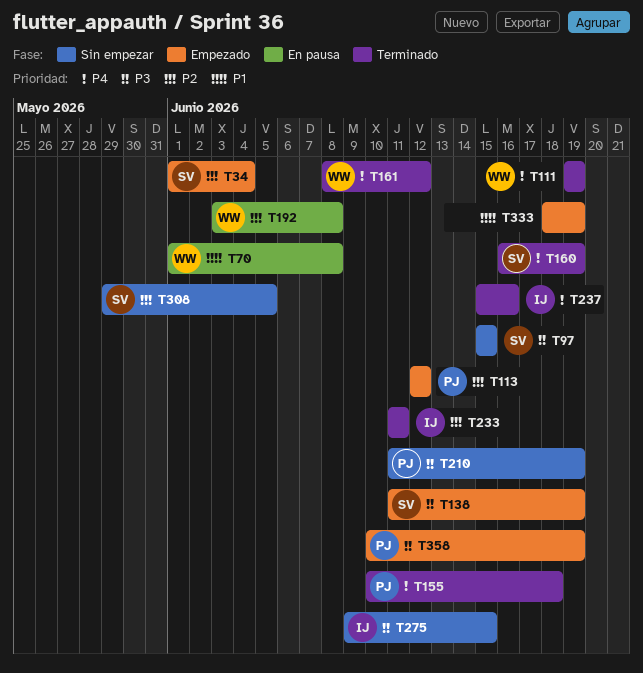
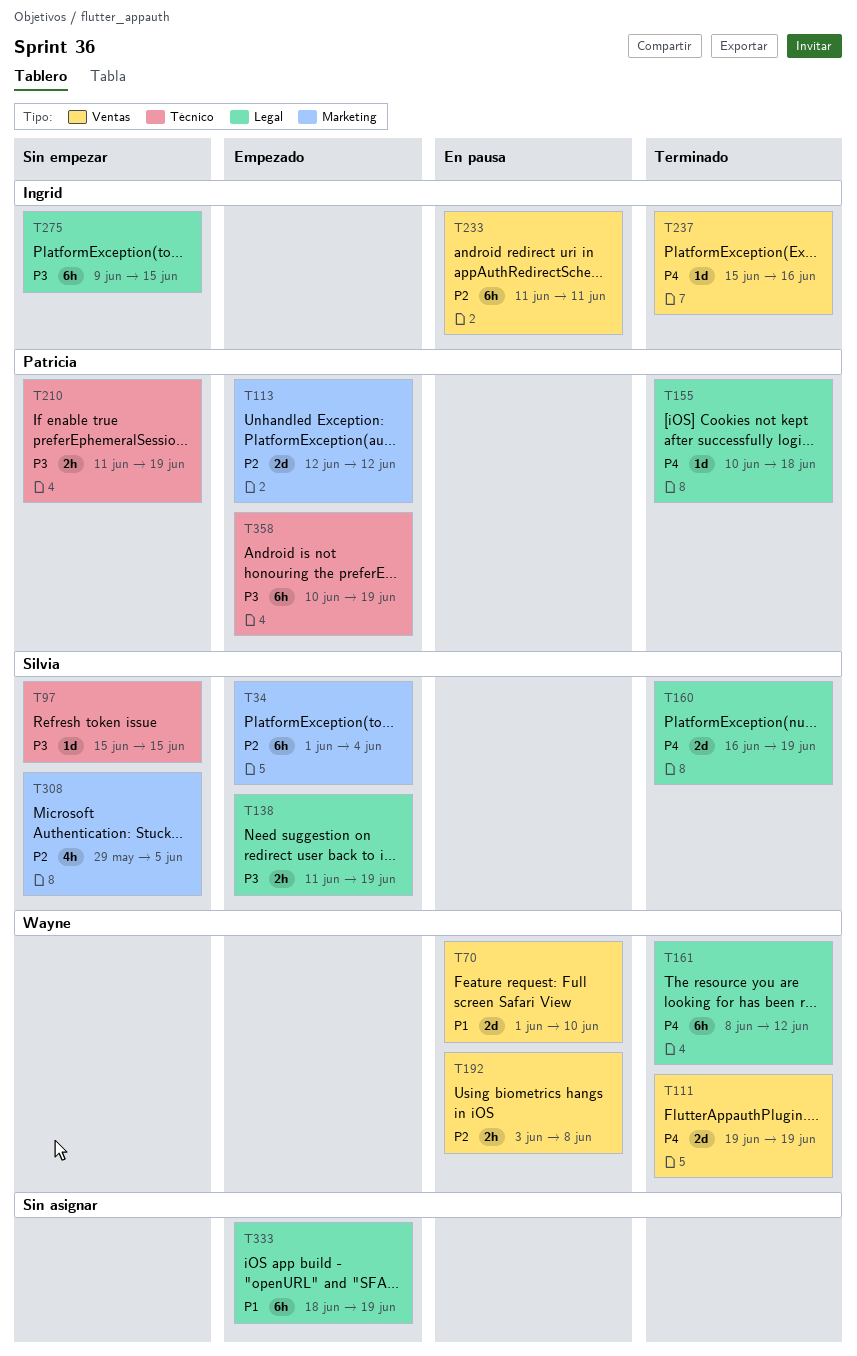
T70, due: Jun 8 -> Jun 10
T233, status: Terminado -> En pausa

